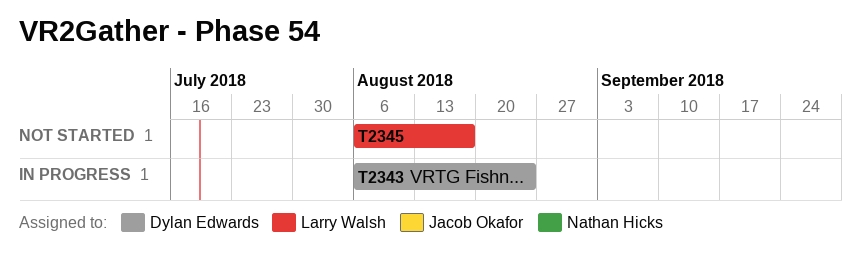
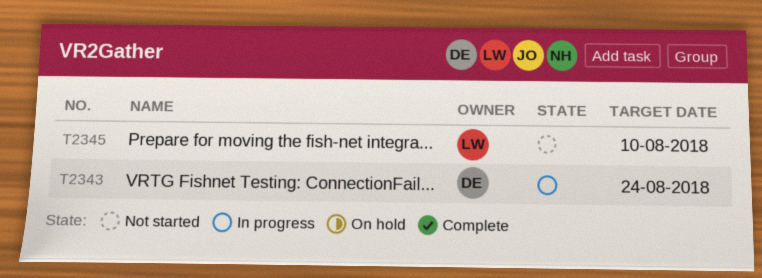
T2345, due: Aug 17 -> Aug 10

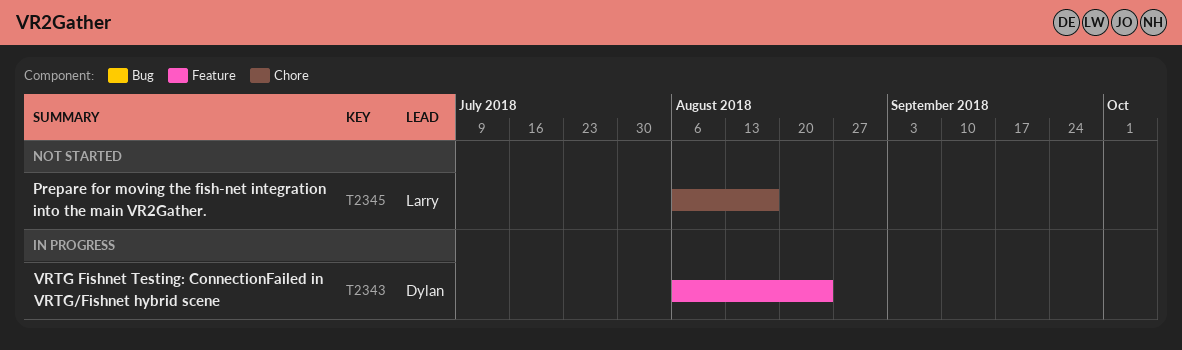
T2345, due: Aug 10 -> Aug 17

